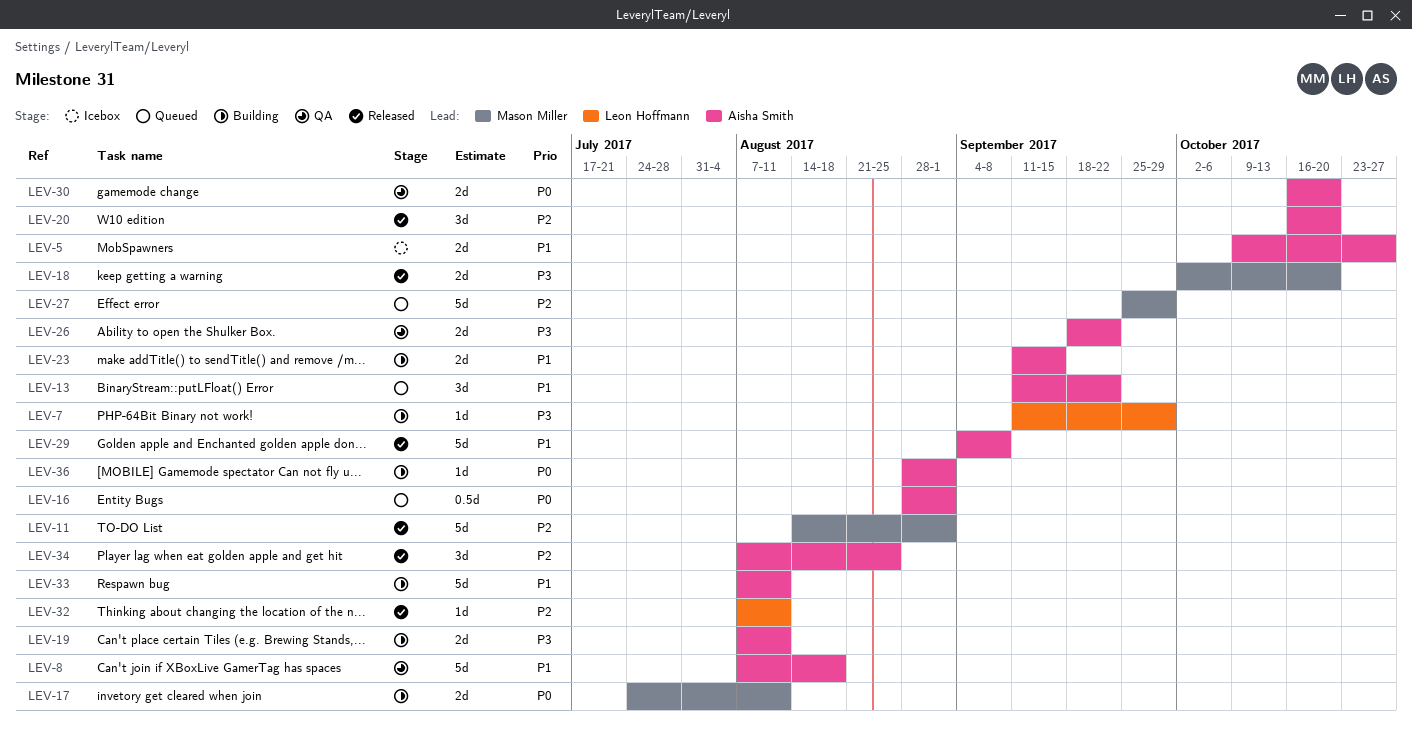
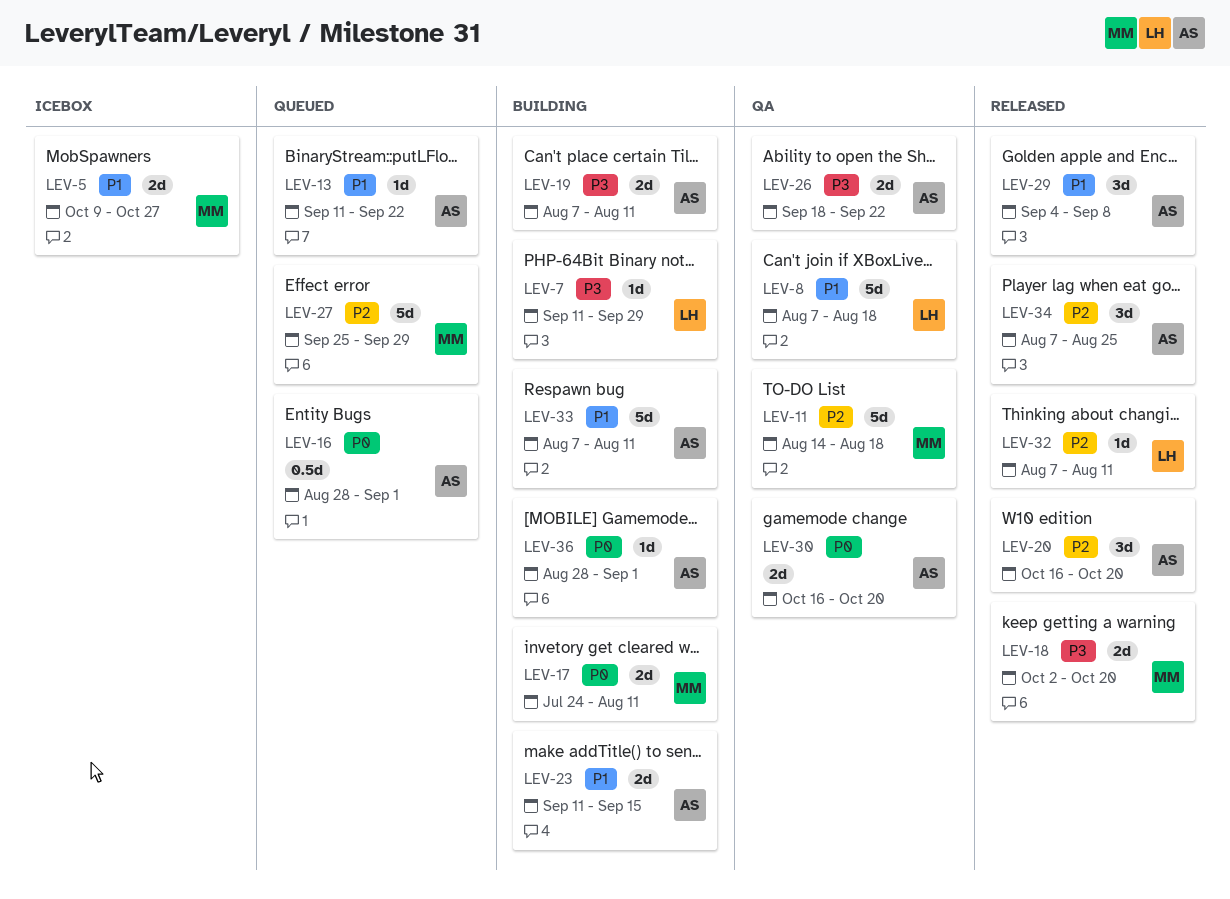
LEV-5, owner: Aisha Smith -> Mason Miller
LEV-8, owner: Aisha Smith -> Leon Hoffmann
LEV-11, status: Released -> QA
LEV-11, due: Sep 1 -> Aug 18
LEV-13, estimate: 3d -> 1d
LEV-29, estimate: 5d -> 3d

